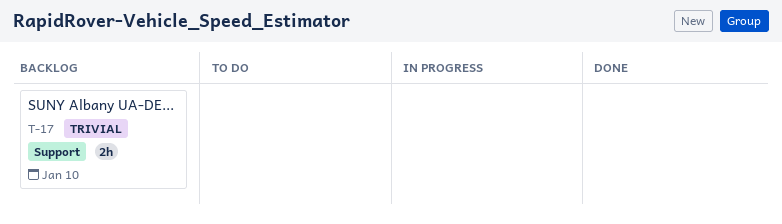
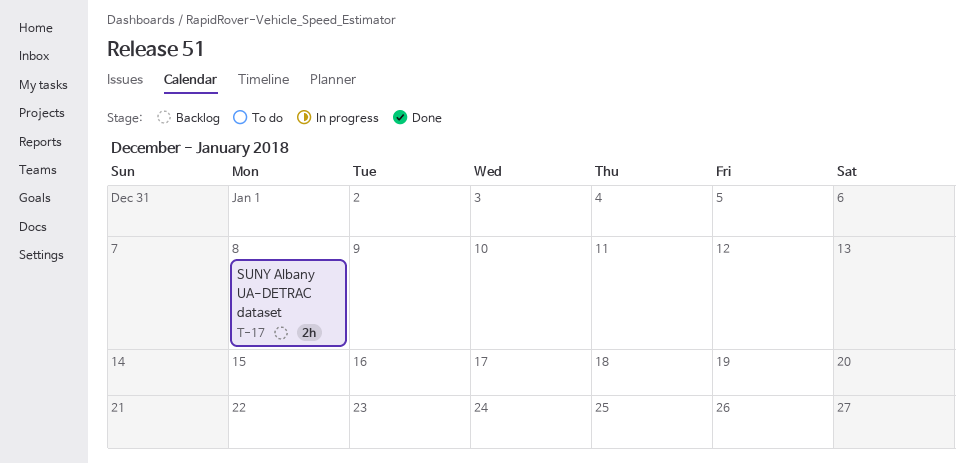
T-17, due: Jan 10 -> Jan 8

